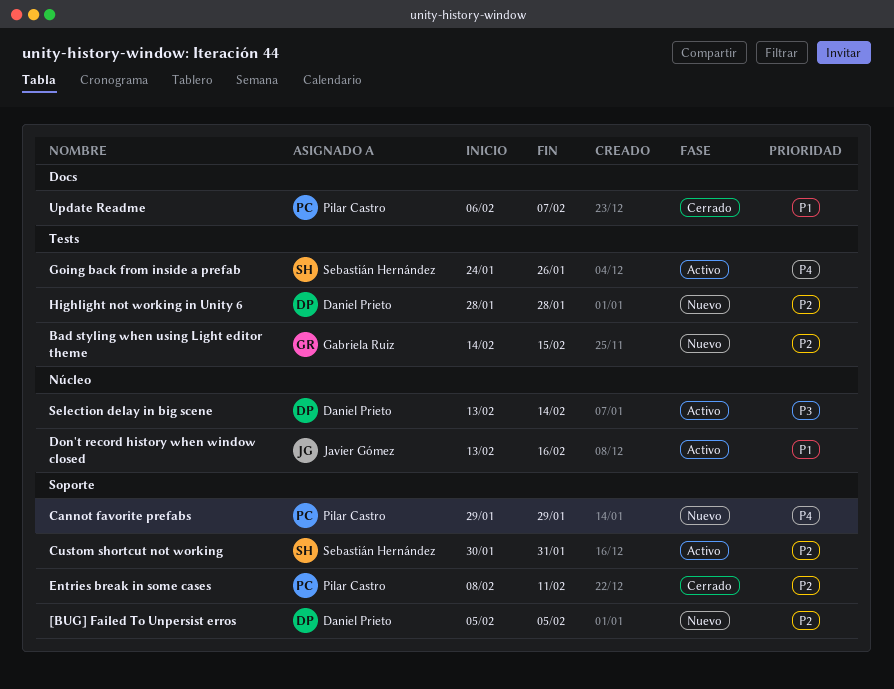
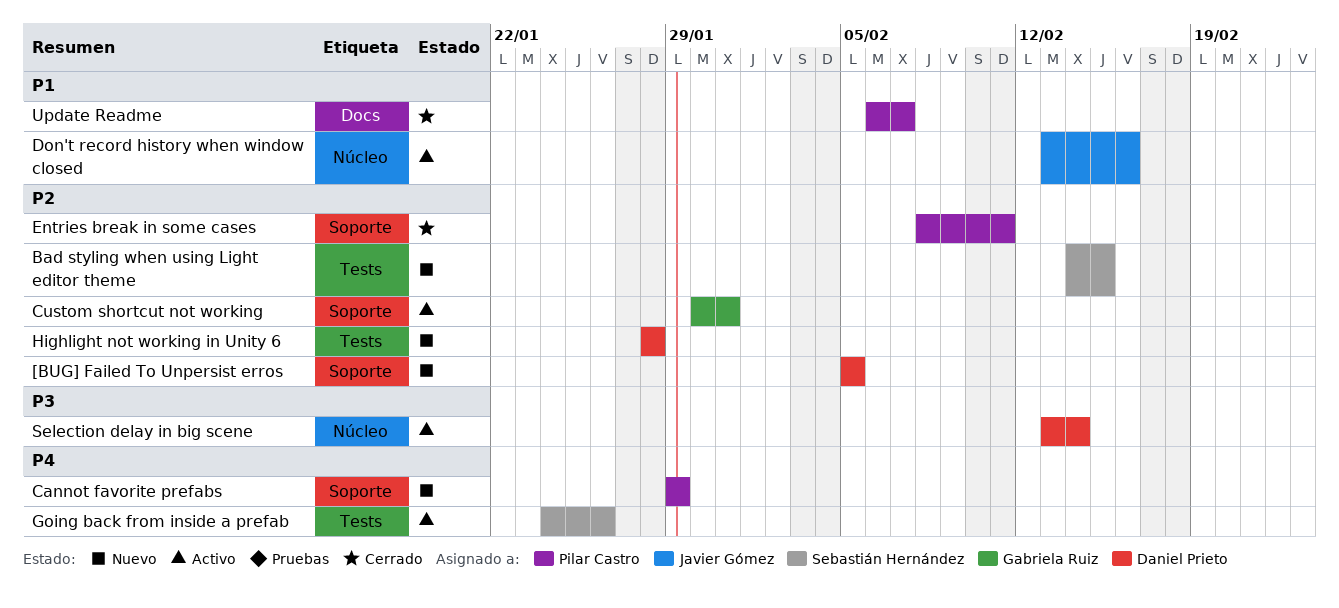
Bad styling when using Light editor theme, owner: Gabriela Ruiz -> Sebastián Hernández
Custom shortcut not working, owner: Sebastián Hernández -> Gabriela Ruiz

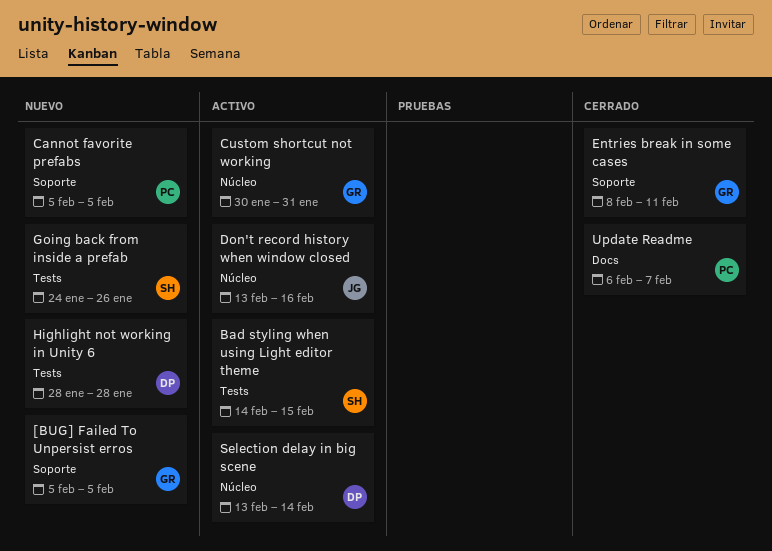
[BUG] Failed To Unpersist erros, owner: Daniel Prieto -> Gabriela Ruiz
Bad styling when using Light editor theme, status: Nuevo -> Activo
Cannot favorite prefabs, start: Jan 29 -> Feb 5
Cannot favorite prefabs, due: Jan 29 -> Feb 5
Custom shortcut not working, label: Soporte -> Núcleo
Entries break in some cases, owner: Pilar Castro -> Gabriela Ruiz
Going back from inside a prefab, status: Activo -> Nuevo

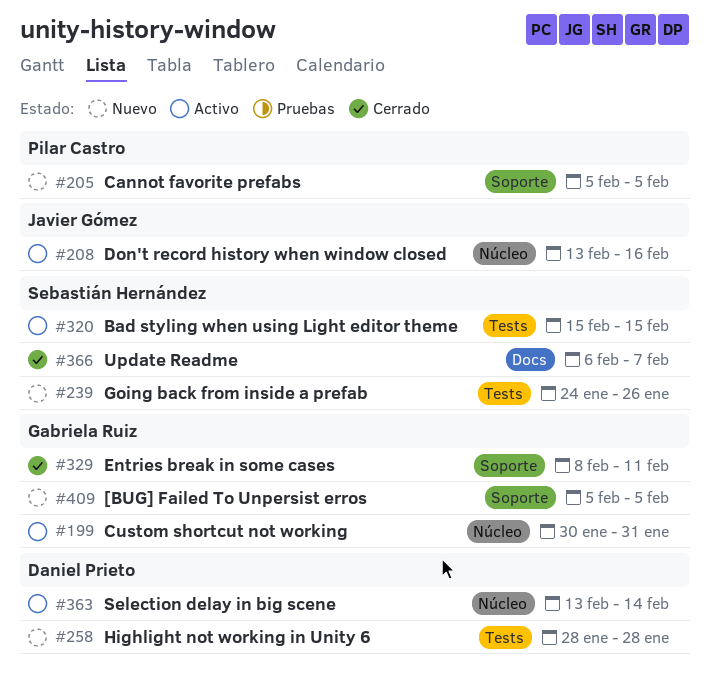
Bad styling when using Light editor theme, start: Feb 14 -> Feb 15
Update Readme, owner: Pilar Castro -> Sebastián Hernández

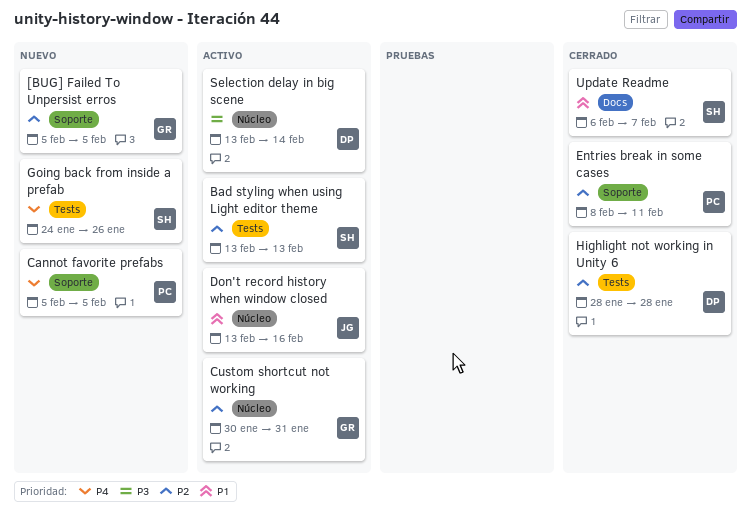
Bad styling when using Light editor theme, start: Feb 15 -> Feb 13
Bad styling when using Light editor theme, due: Feb 15 -> Feb 13
Entries break in some cases, owner: Gabriela Ruiz -> Pilar Castro
Highlight not working in Unity 6, status: Nuevo -> Cerrado

